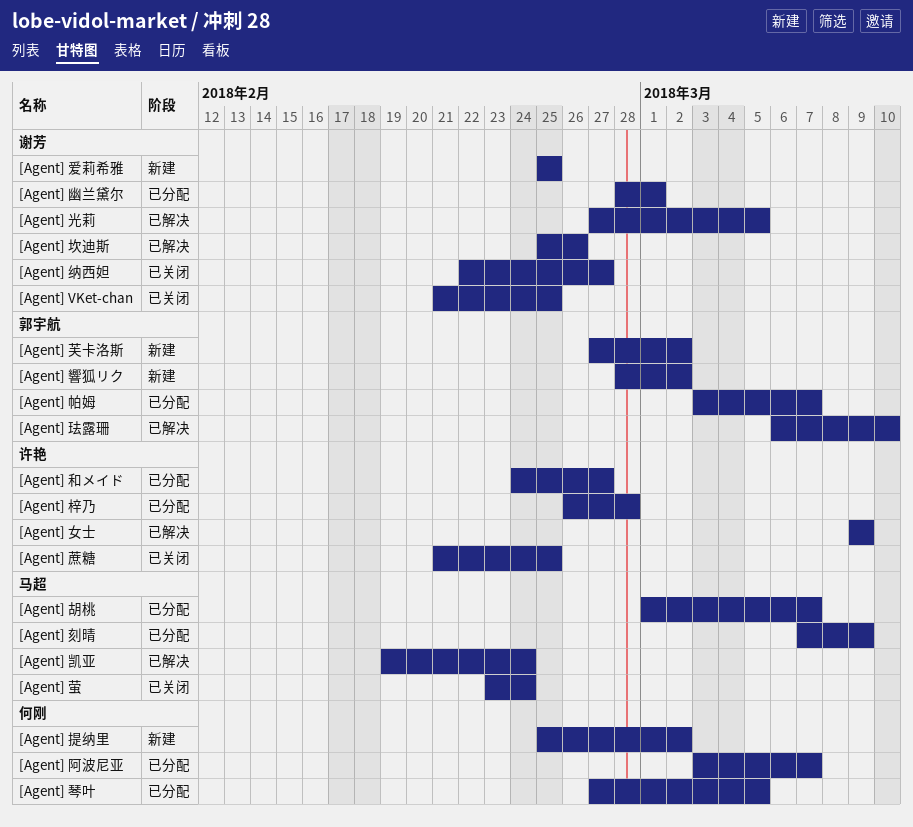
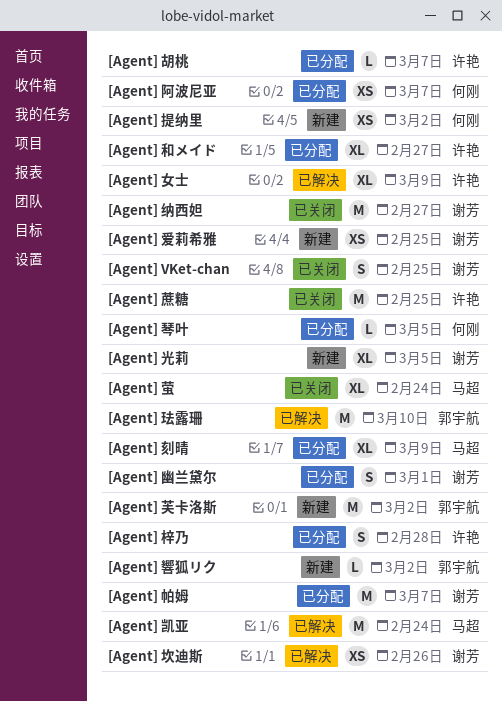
[Agent] 光莉, status: 已解决 -> 新建
[Agent] 帕姆, owner: 郭宇航 -> 谢芳
[Agent] 胡桃, owner: 马超 -> 许艳

